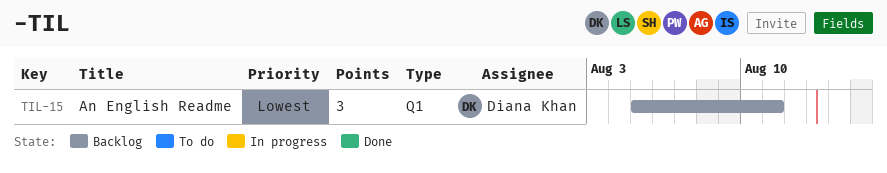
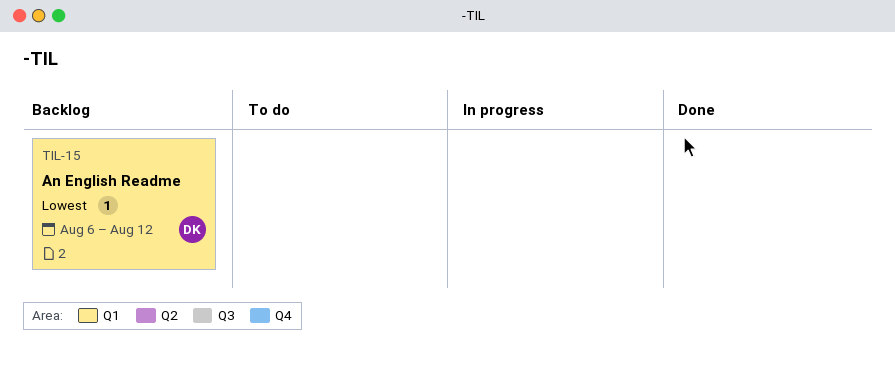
TIL-15, estimate: 3 -> 1
TIL-15, start: Aug 5 -> Aug 6
TIL-15, due: Aug 11 -> Aug 12

